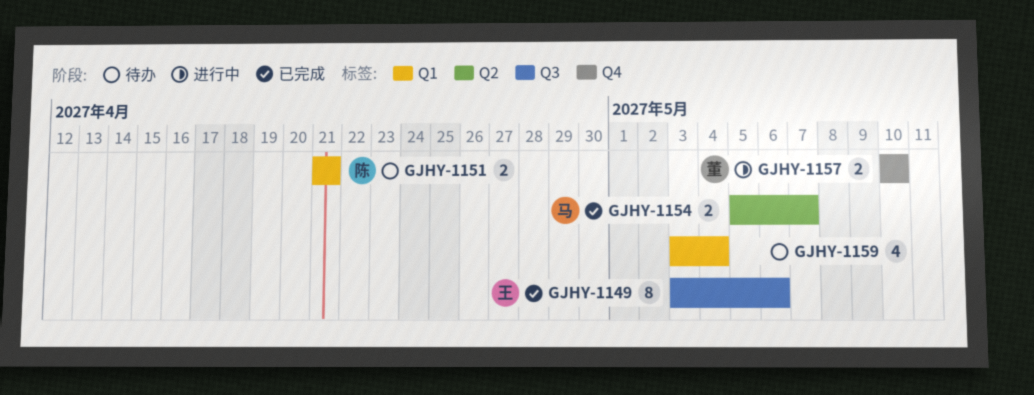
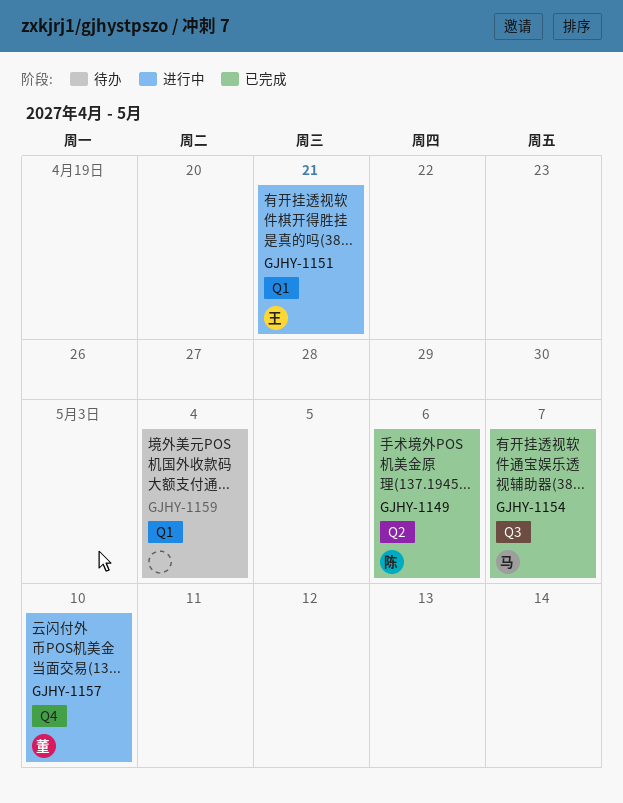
GJHY-1149, owner: 王 -> 陈
GJHY-1149, label: Q3 -> Q2
GJHY-1151, status: 待办 -> 进行中
GJHY-1151, owner: 陈 -> 王
GJHY-1154, label: Q2 -> Q3

